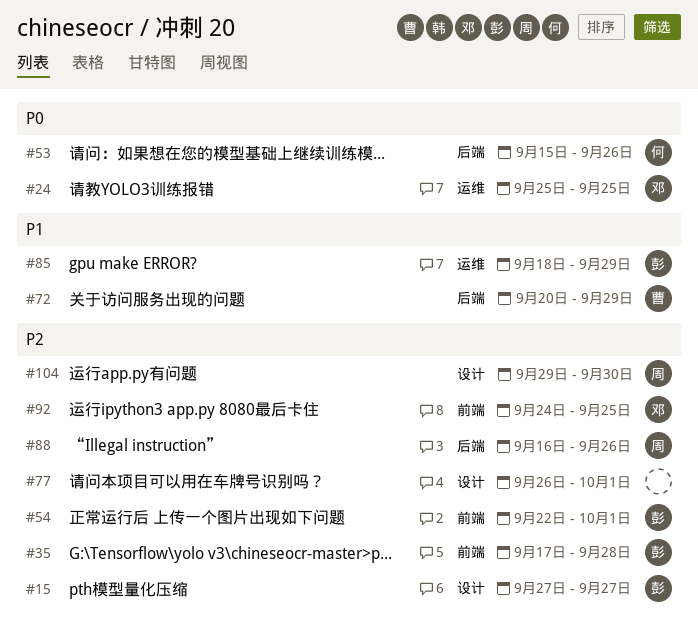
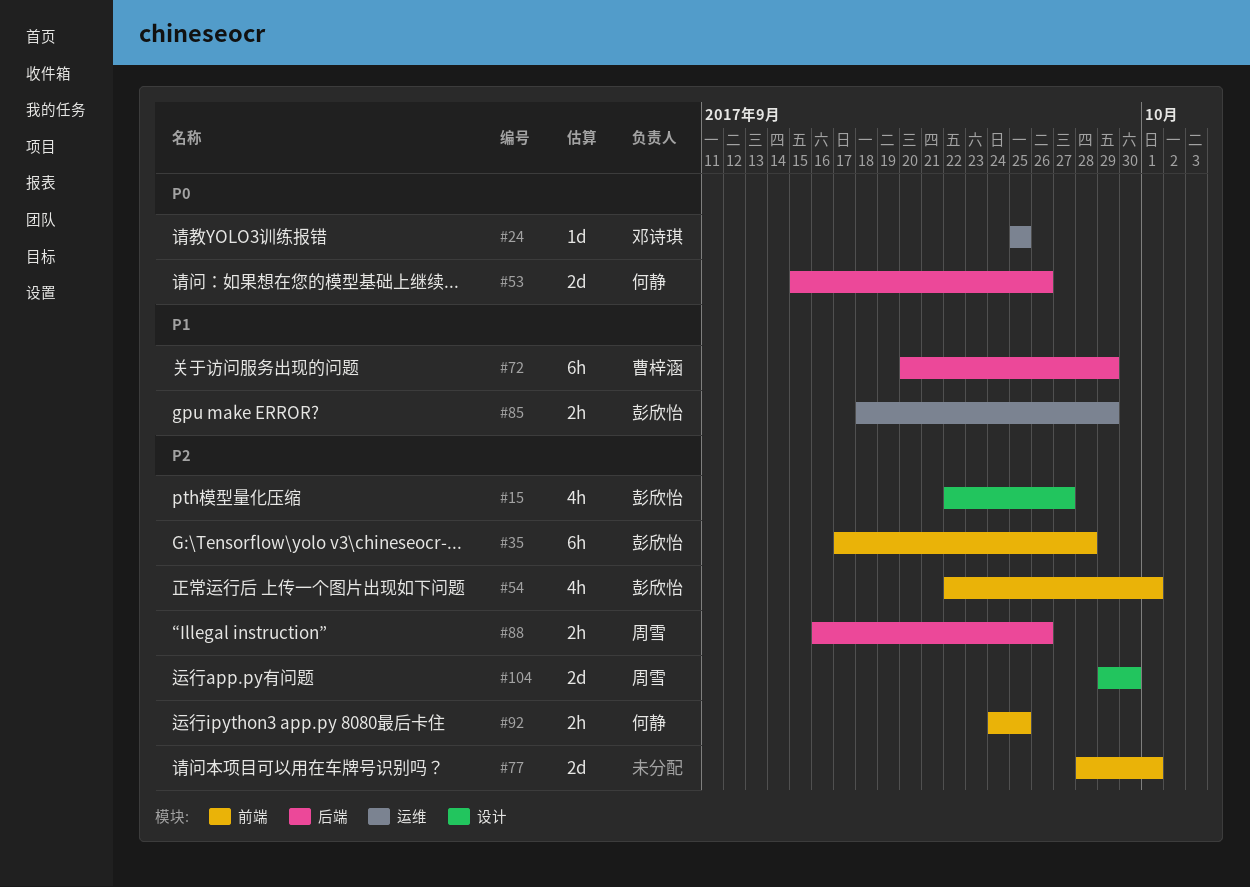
#15, start: Sep 27 -> Sep 22
#77, label: 设计 -> 前端
#77, start: Sep 26 -> Sep 28
#92, owner: 邓诗琪 -> 何静

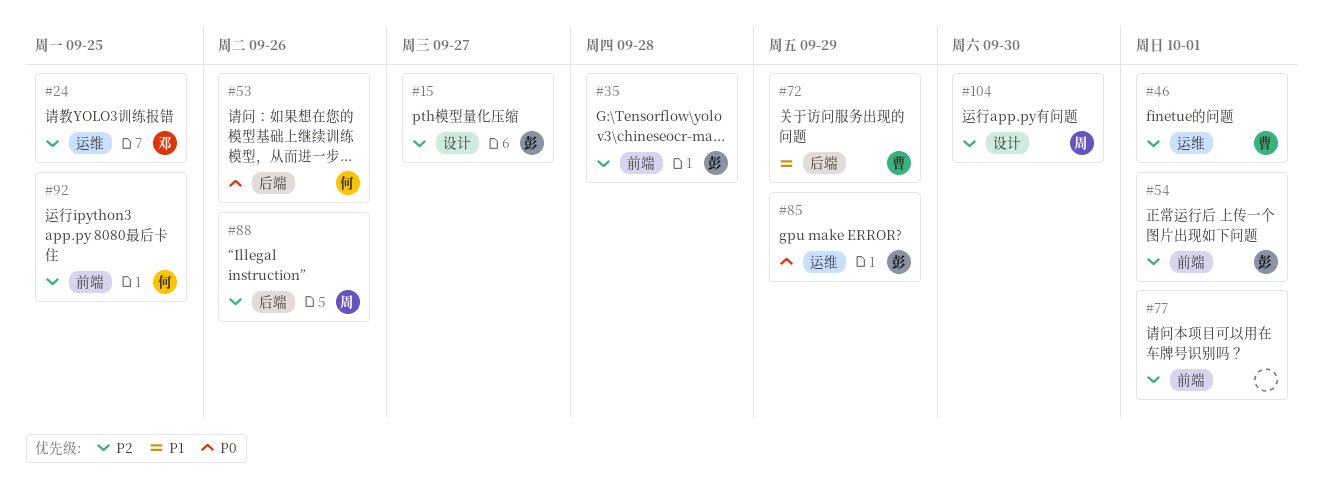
#24, priority: P0 -> P2
#46: none -> present
#85, priority: P1 -> P0

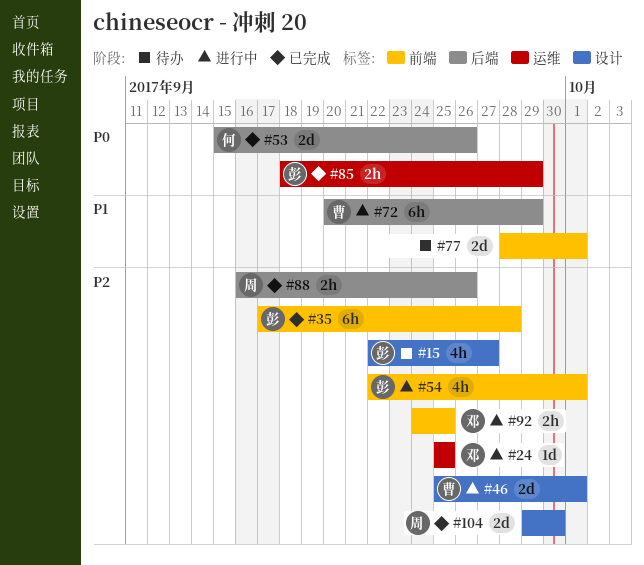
#46, label: 运维 -> 设计
#77, priority: P2 -> P1
#92, owner: 何 -> 邓

